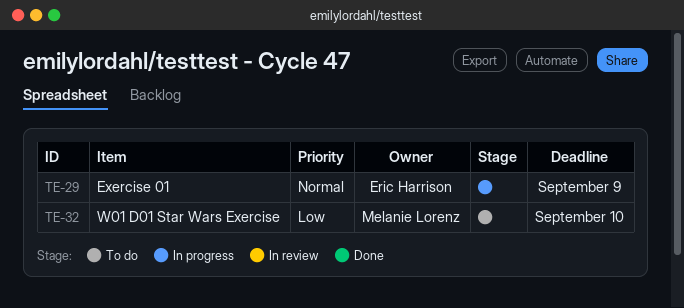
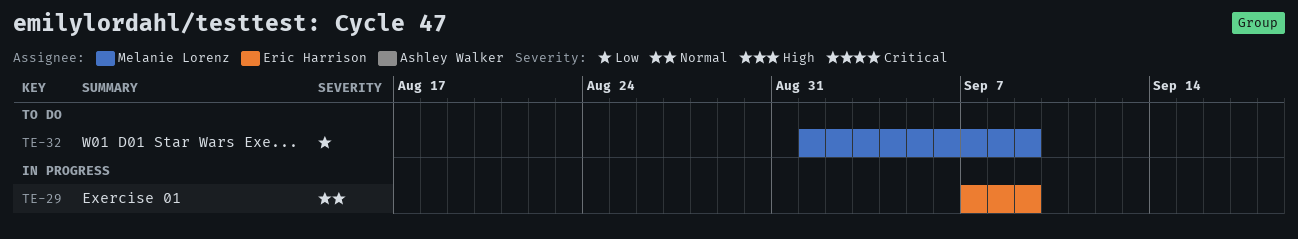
TE-32, due: Sep 10 -> Sep 9

